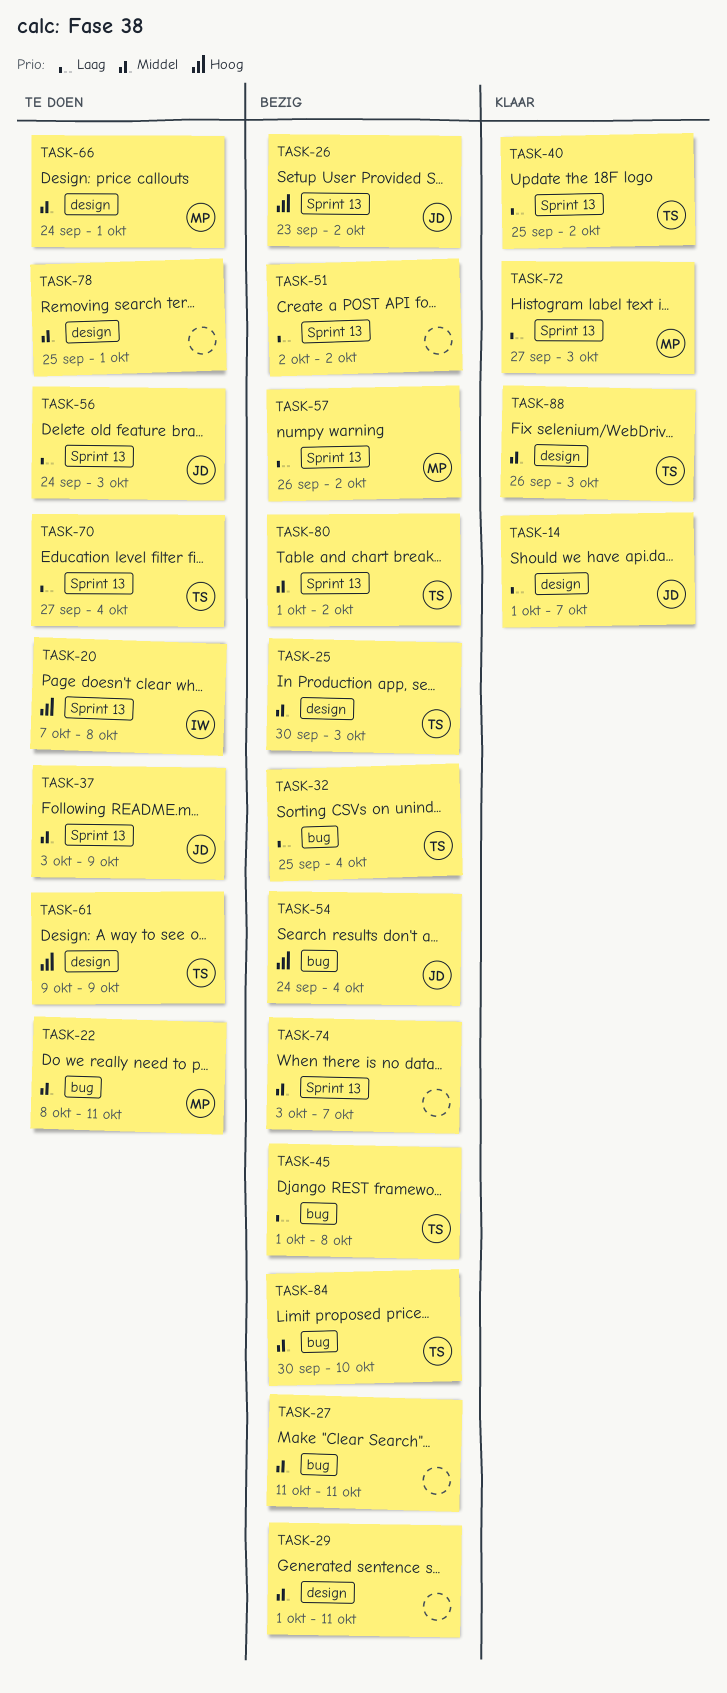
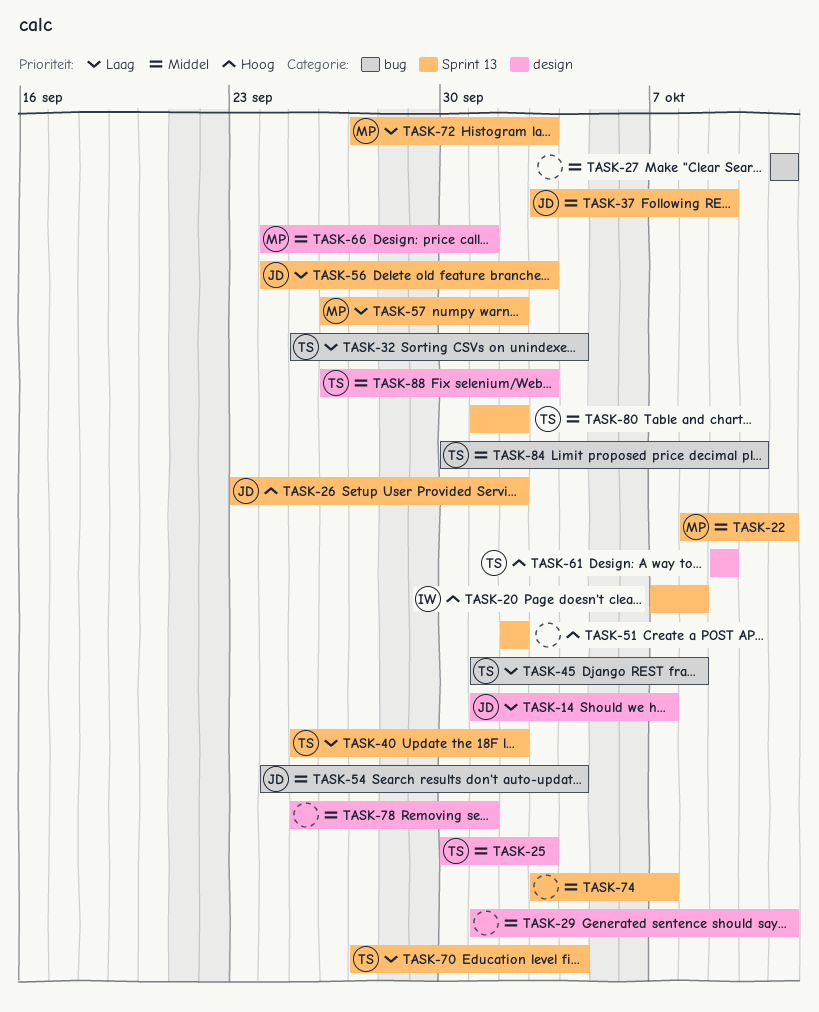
TASK-22, label: bug -> Sprint 13
TASK-51, priority: Laag -> Hoog
TASK-54, priority: Hoog -> Middel

